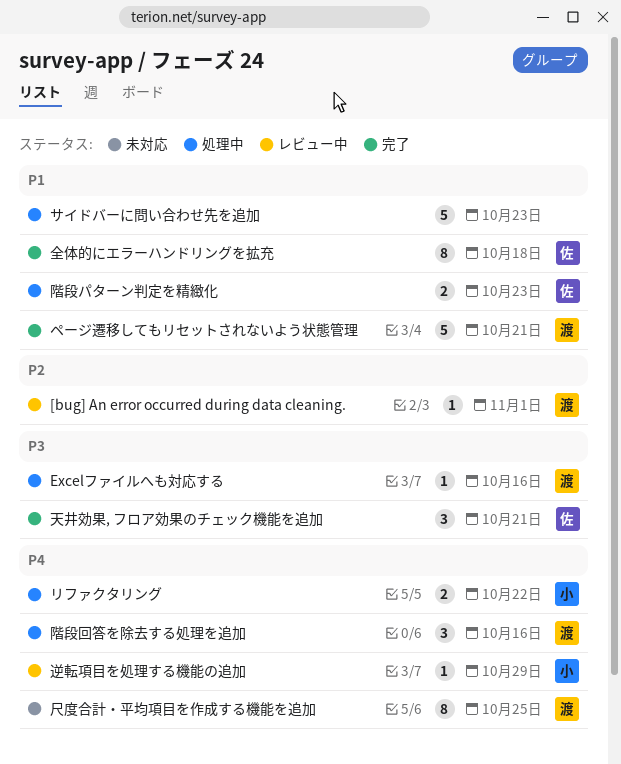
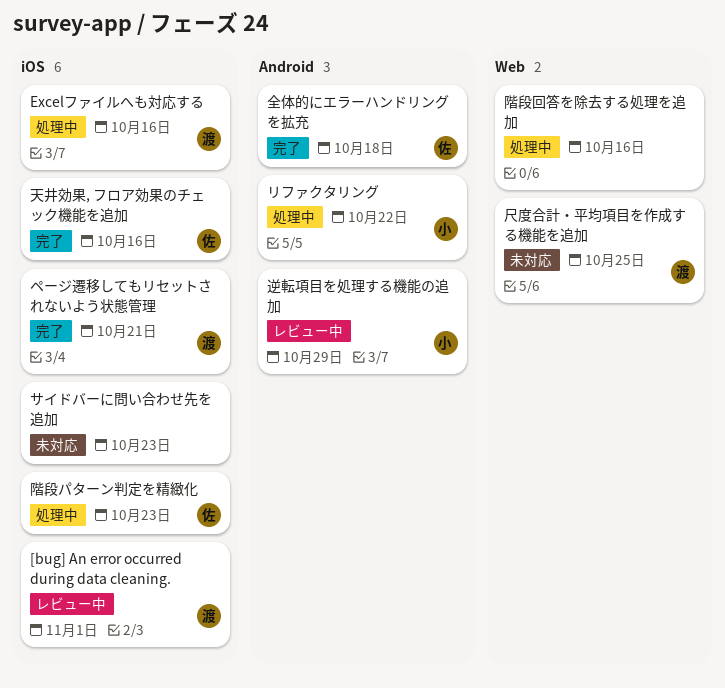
サイドバーに問い合わせ先を追加, status: 処理中 -> 未対応
天井効果, フロア効果のチェック機能を追加, due: Oct 21 -> Oct 16
階段回答を除去する処理を追加, owner: 渡 -> none

